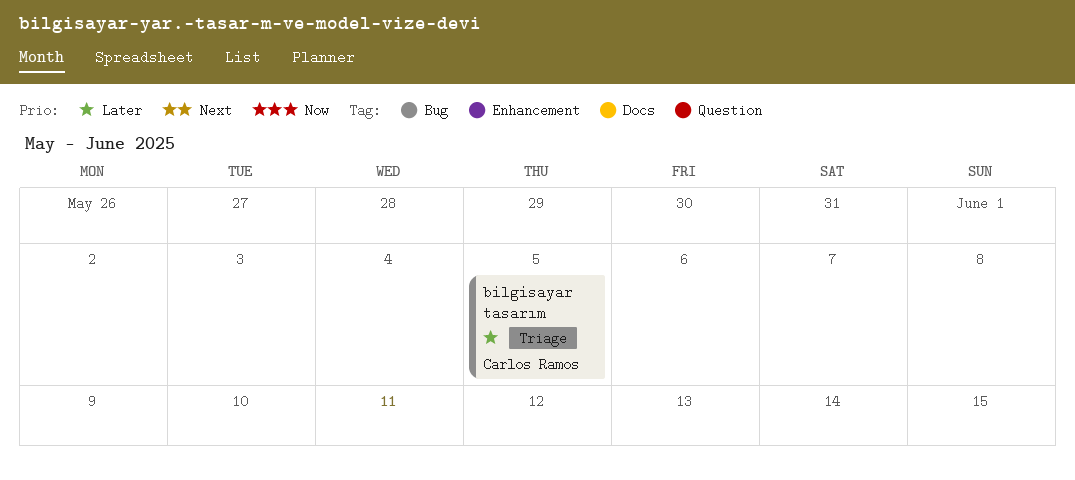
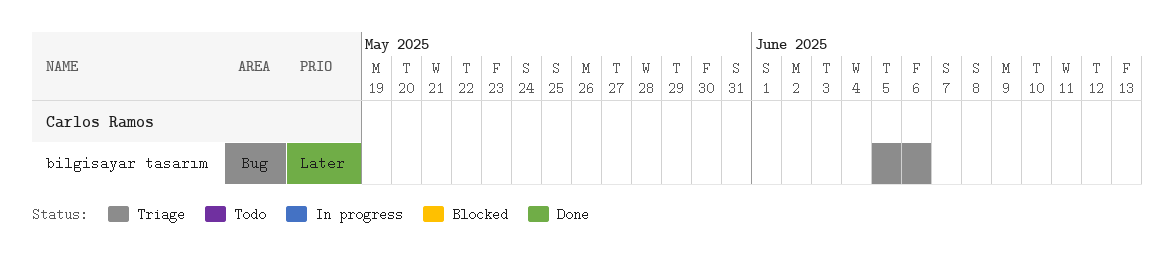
bilgisayar tasarım, due: Jun 5 -> Jun 6

